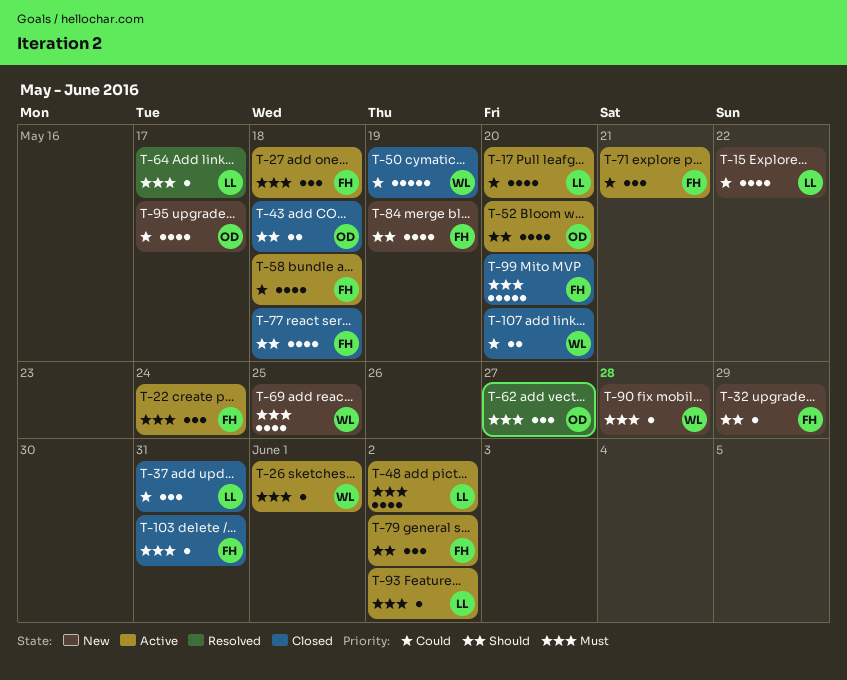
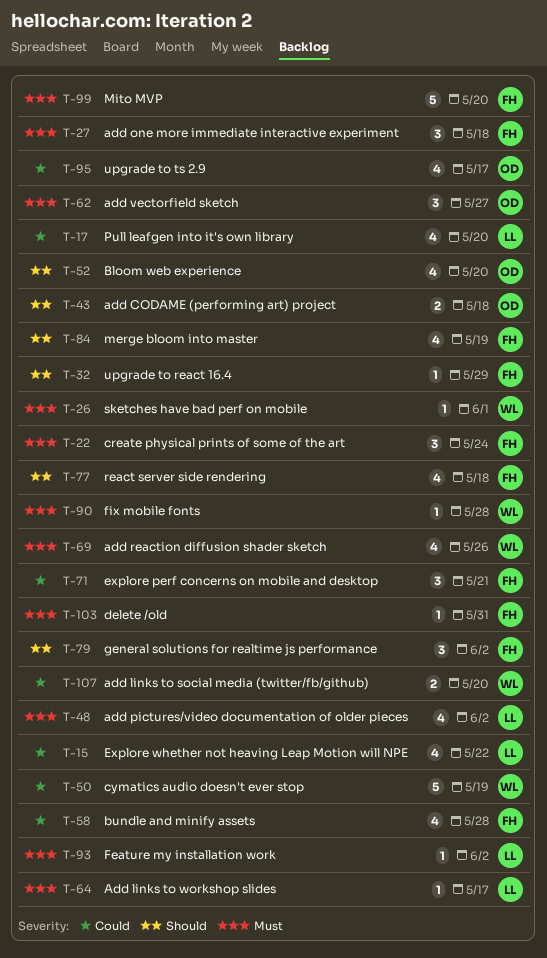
T-37: present -> none
T-58, due: May 18 -> May 28
T-69, due: May 25 -> May 26

